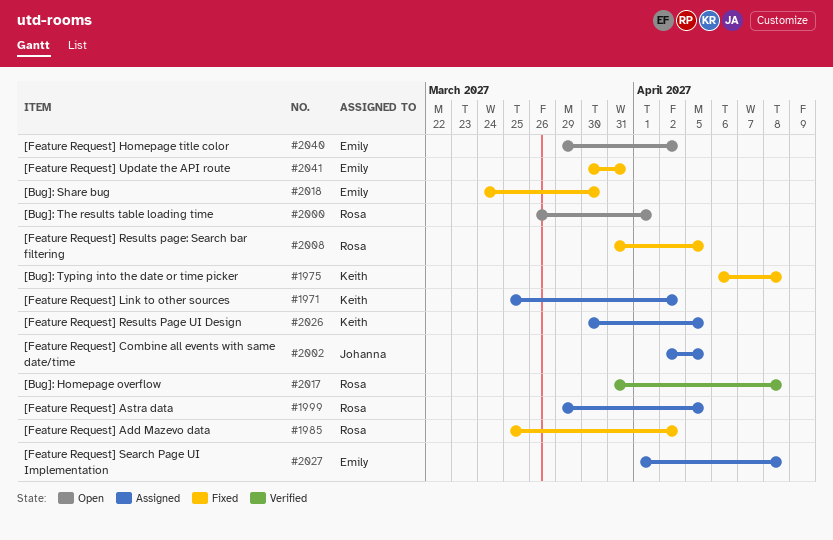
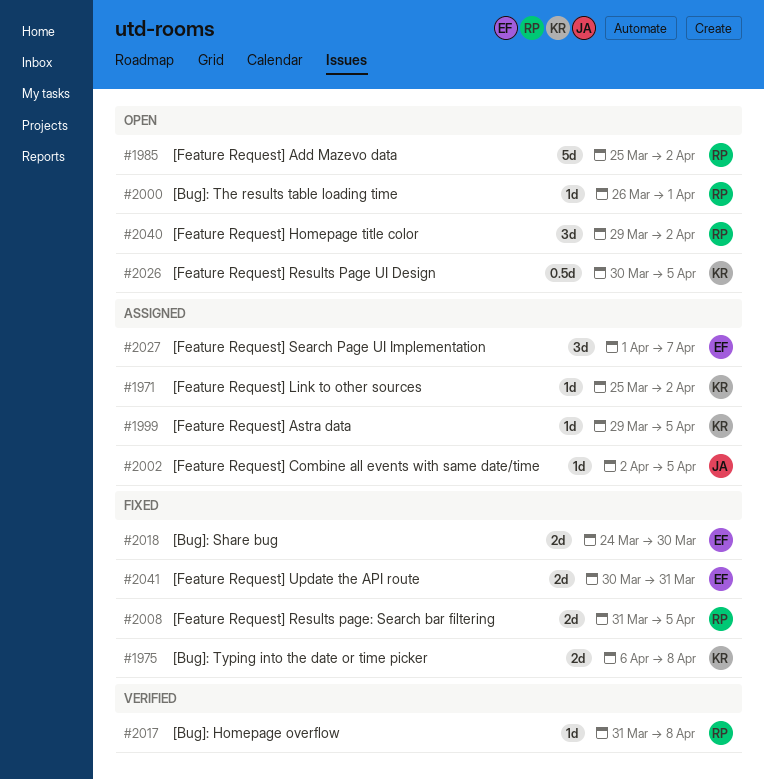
#1985, status: Fixed -> Open
#1999, owner: Rosa -> Keith
#2026, status: Assigned -> Open
#2027, due: Apr 8 -> Apr 7
#2040, owner: Emily -> Rosa

